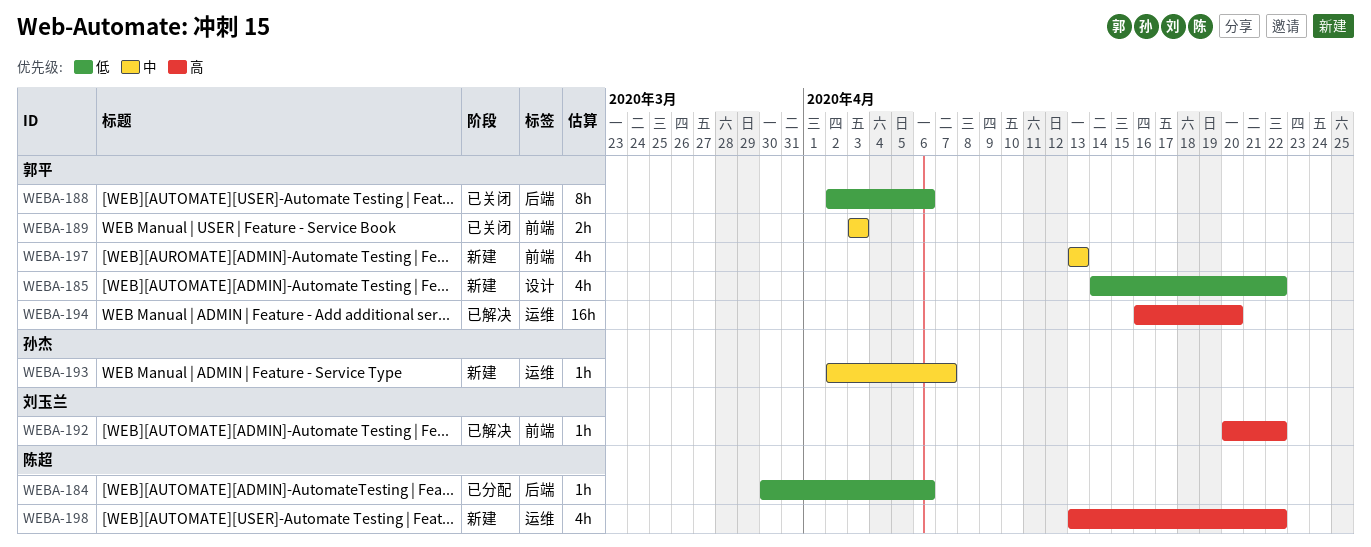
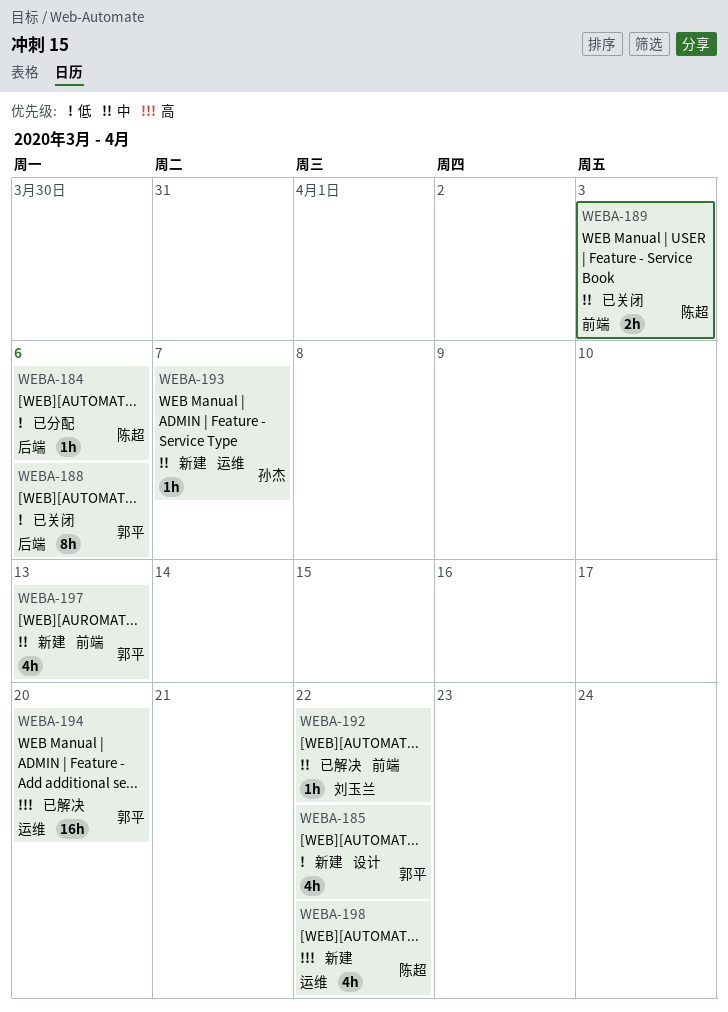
WEBA-189, owner: 郭平 -> 陈超
WEBA-192, priority: 高 -> 中

